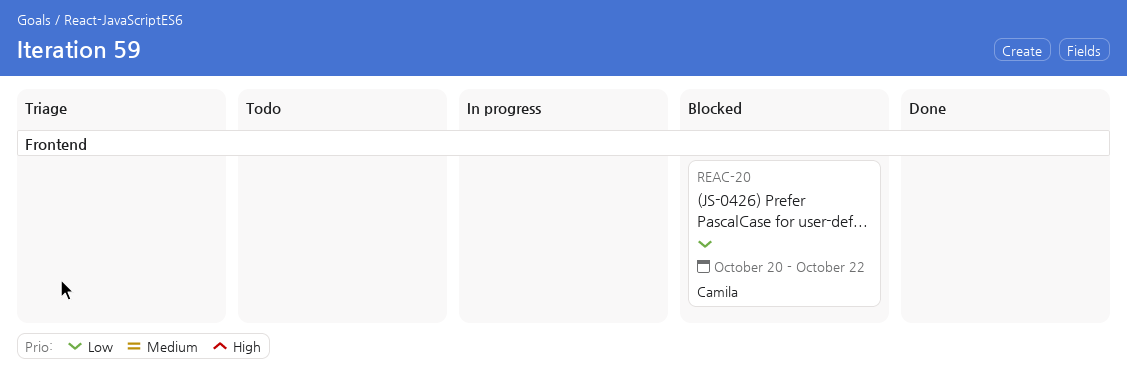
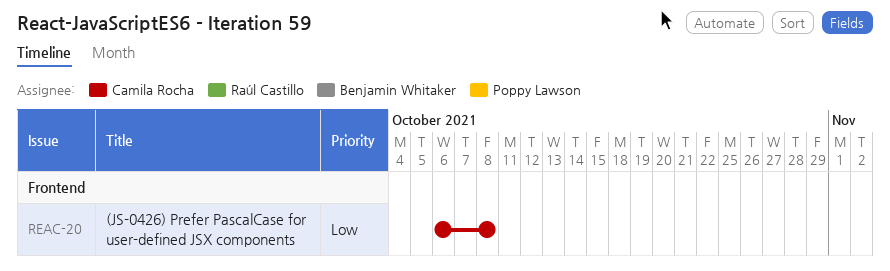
REAC-20, start: Oct 20 -> Oct 6
REAC-20, due: Oct 22 -> Oct 8

